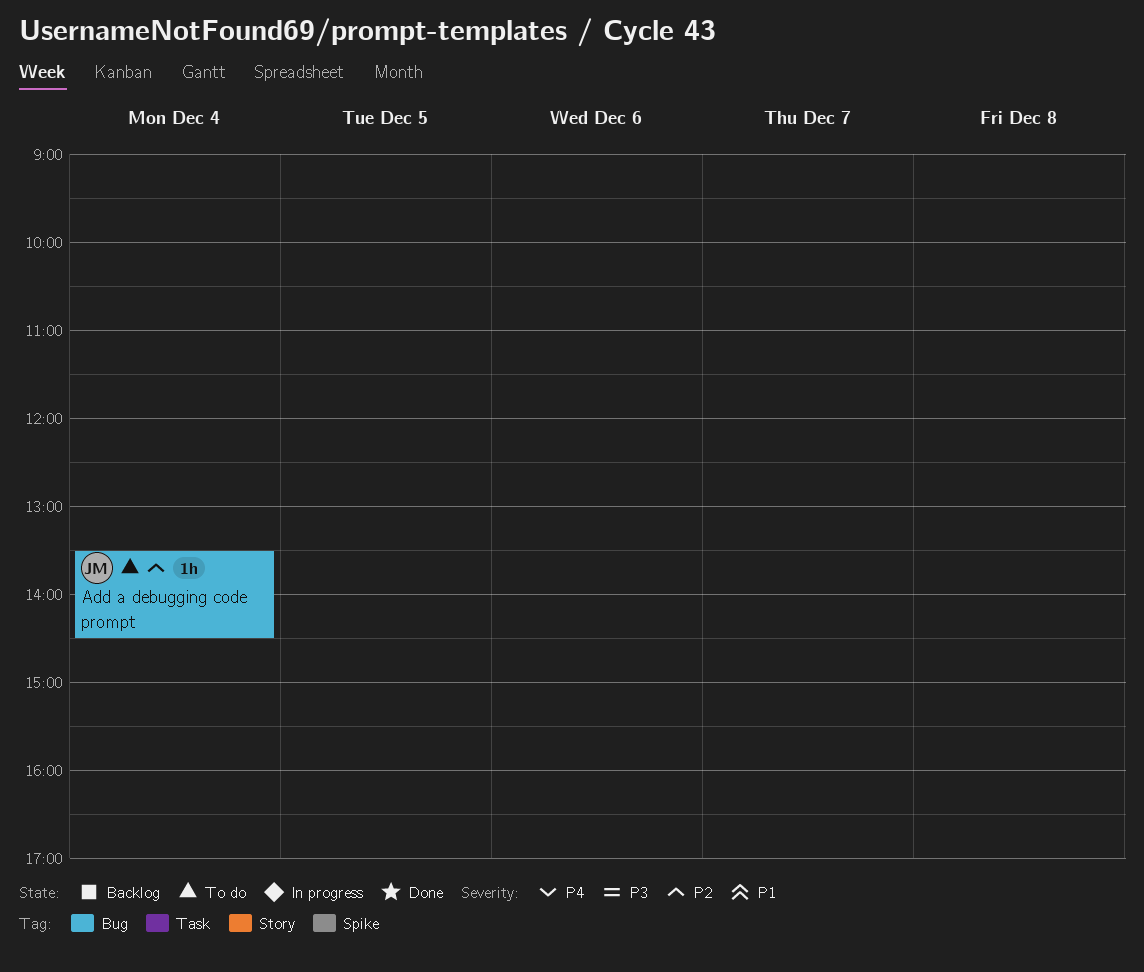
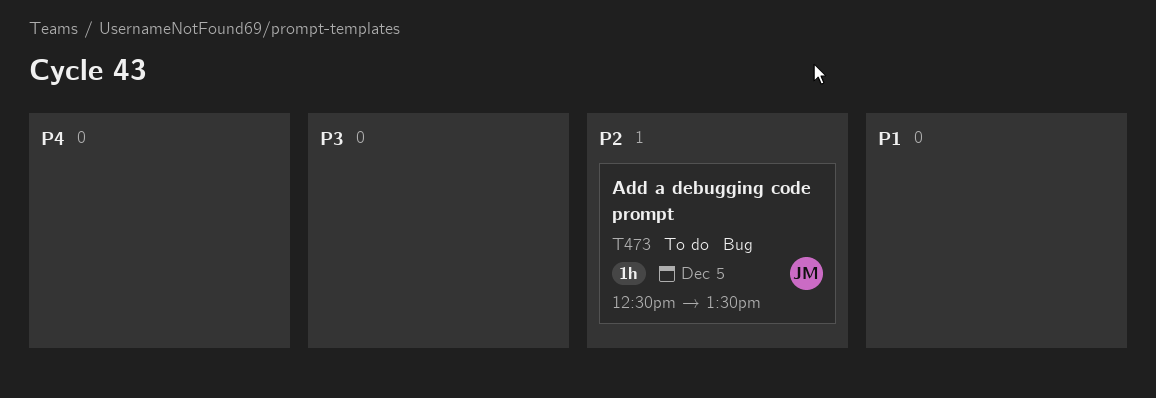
Add a debugging code prompt, day: Dec 4 -> Dec 5
Add a debugging code prompt, begins: 13:30 -> 12:30
Add a debugging code prompt, ends: 14:30 -> 13:30

